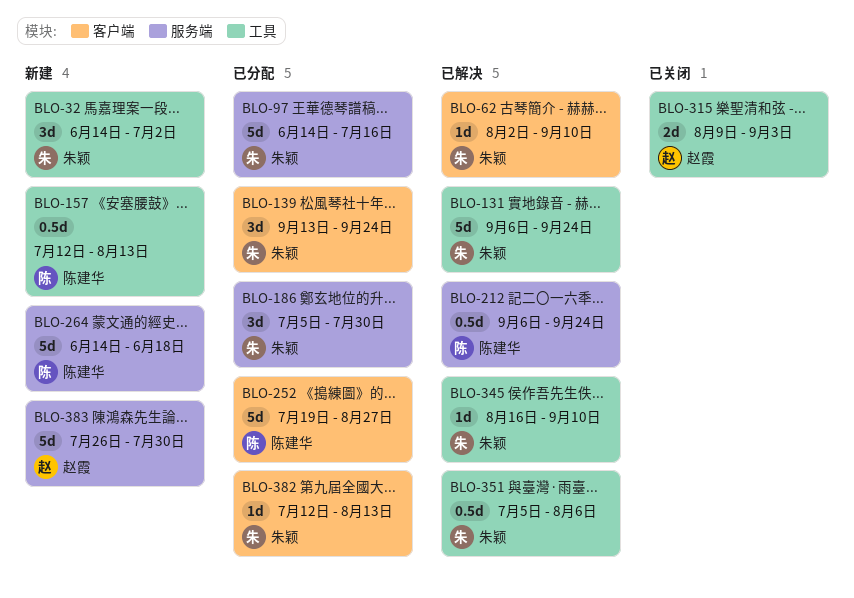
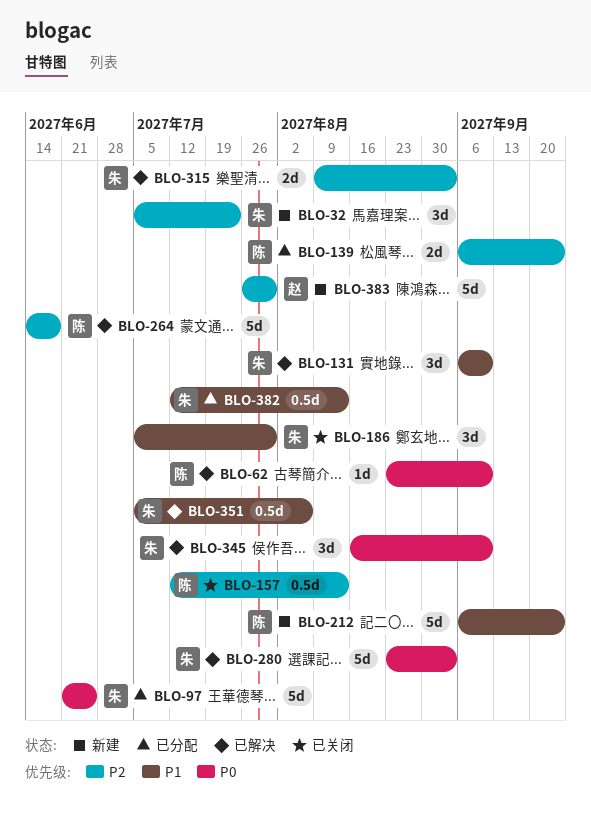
BLO-32, start: Jun 14 -> Jul 5
BLO-32, due: Jul 2 -> Jul 23
BLO-62, owner: 朱颖 -> 陈建华
BLO-62, start: Aug 2 -> Aug 23
BLO-97, start: Jun 14 -> Jun 21
BLO-97, due: Jul 16 -> Jun 25
BLO-131, estimate: 5d -> 3d
BLO-131, due: Sep 24 -> Sep 10
BLO-139, owner: 朱颖 -> 陈建华
BLO-139, estimate: 3d -> 2d
BLO-139, start: Sep 13 -> Sep 6
BLO-157, status: 新建 -> 已关闭
BLO-186, status: 已分配 -> 已关闭
BLO-212, status: 已解决 -> 新建
BLO-212, estimate: 0.5d -> 5d
BLO-252: present -> none
BLO-264, status: 新建 -> 已解决
BLO-280: none -> present
BLO-315, status: 已关闭 -> 已解决
BLO-315, owner: 赵霞 -> 朱颖
BLO-345, estimate: 1d -> 3d
BLO-382, estimate: 1d -> 0.5d

